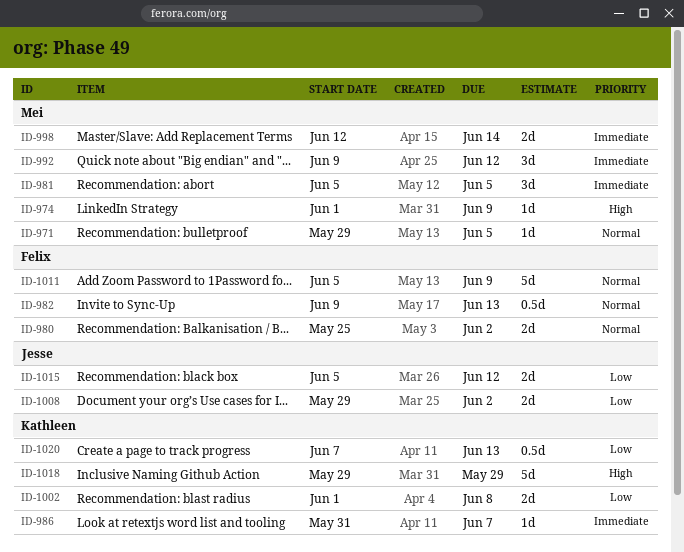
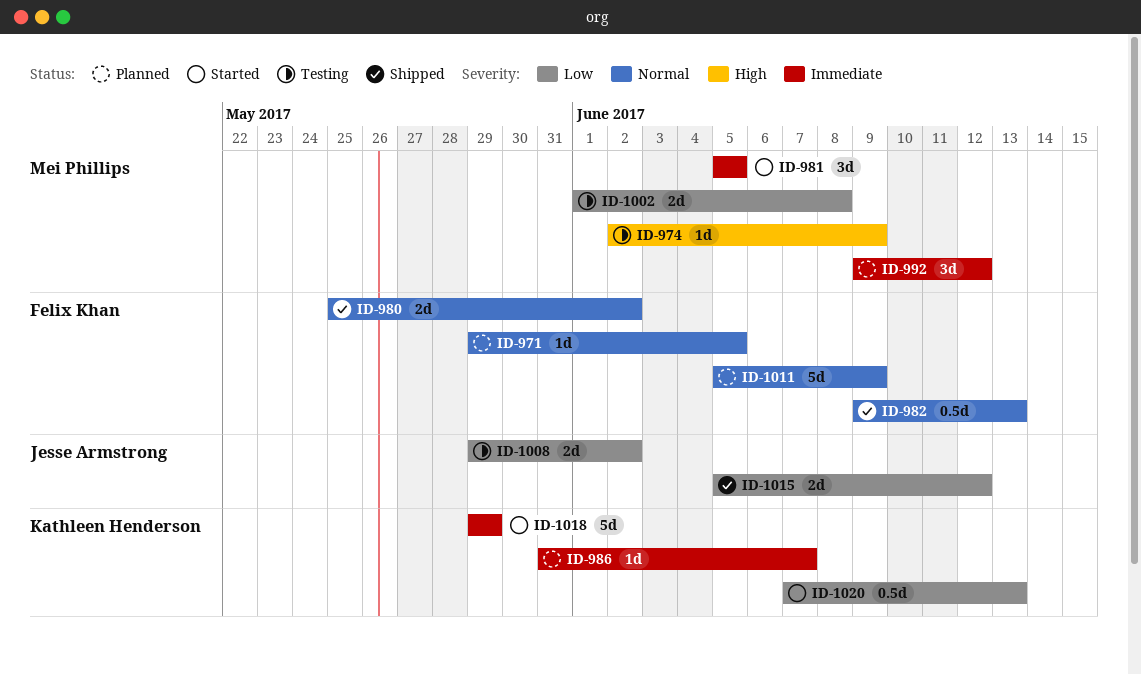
ID-971, owner: Mei Phillips -> Felix Khan
ID-974, start: Jun 1 -> Jun 2
ID-998: present -> none
ID-1002, owner: Kathleen Henderson -> Mei Phillips
ID-1018, priority: High -> Immediate

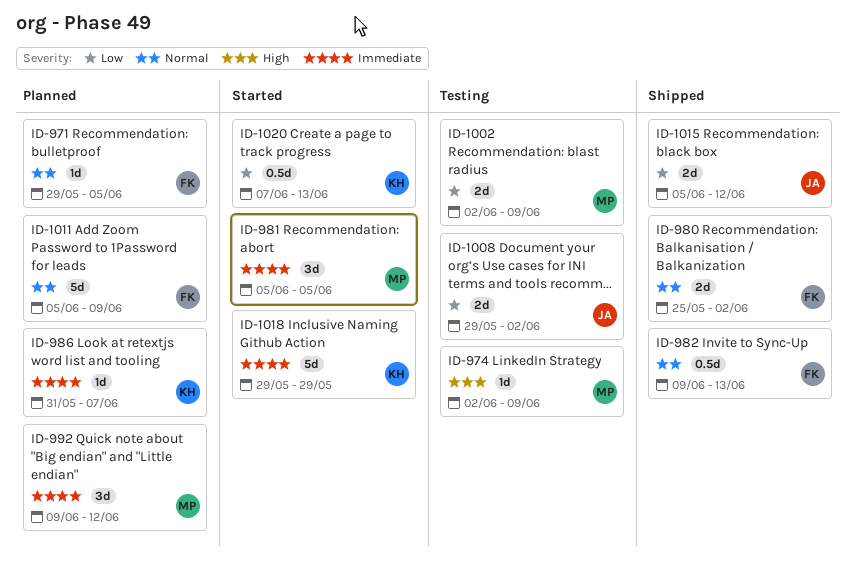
ID-1002, start: Jun 1 -> Jun 2
ID-1002, due: Jun 8 -> Jun 9

